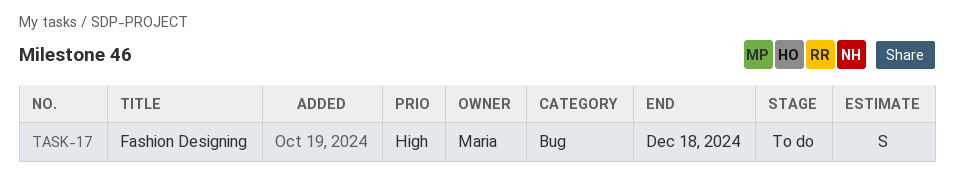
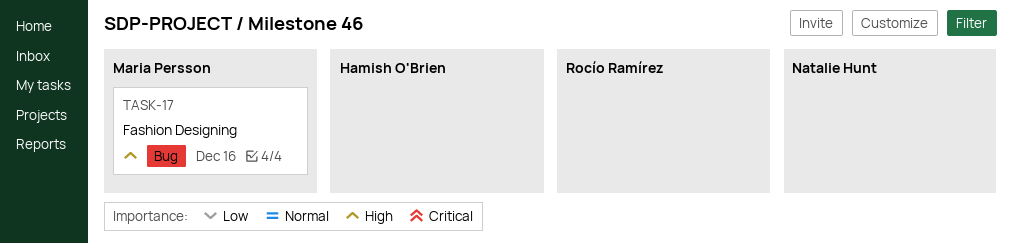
TASK-17, due: Dec 18 -> Dec 16

